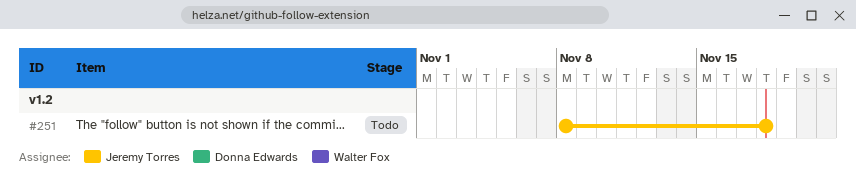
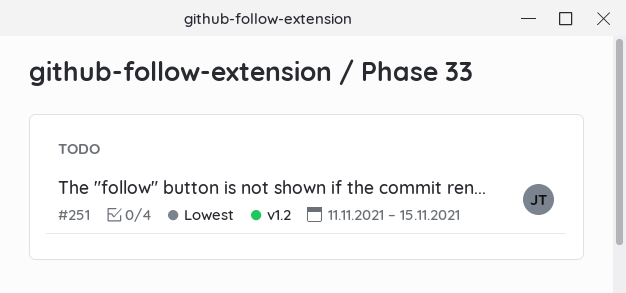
#251, start: Nov 8 -> Nov 11
#251, due: Nov 18 -> Nov 15

